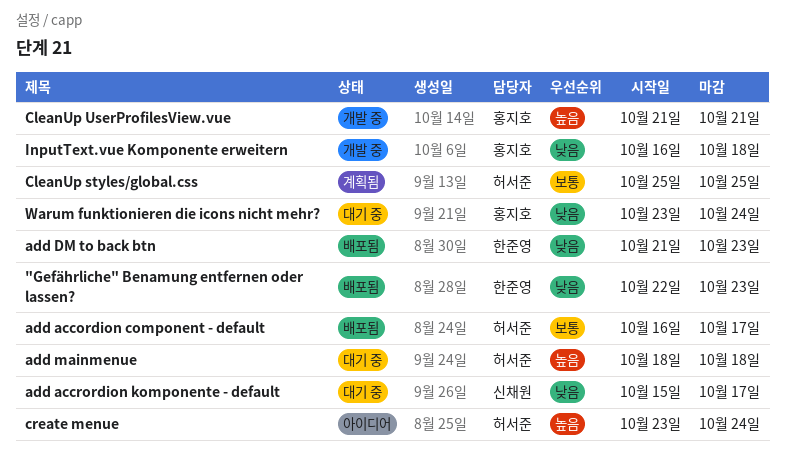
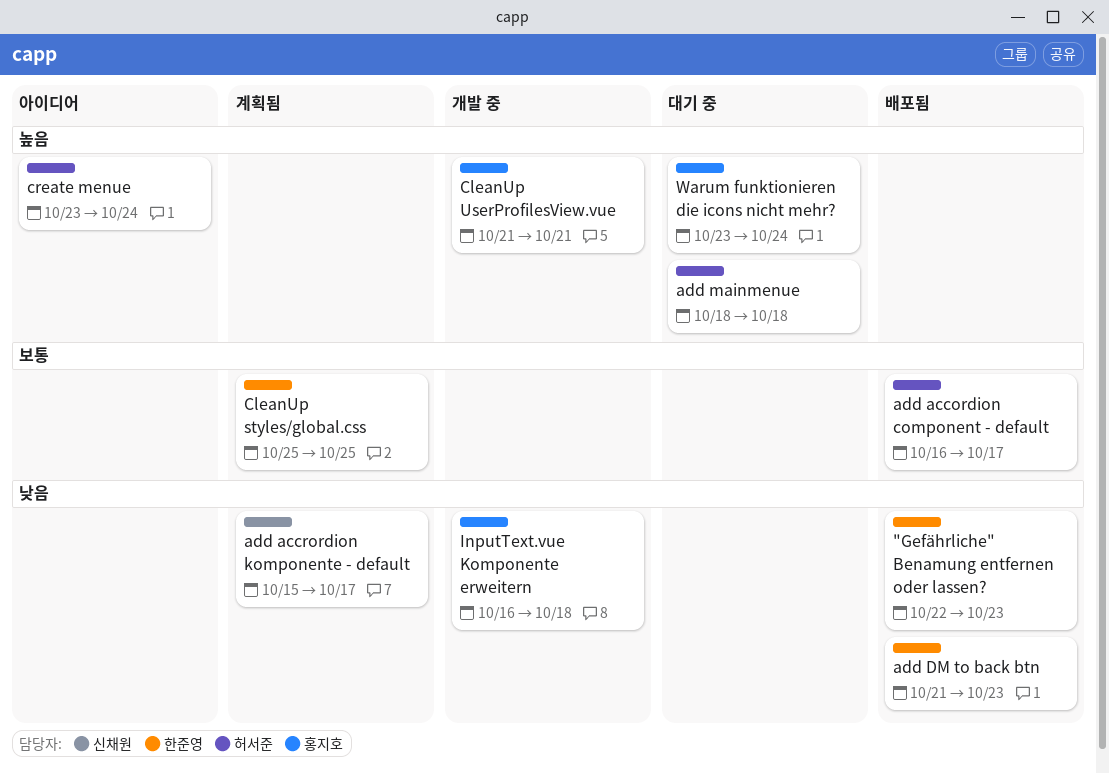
add accrordion komponente - default, status: 대기 중 -> 계획됨
CleanUp styles/global.css, owner: 허서준 -> 한준영
Warum funktionieren die icons nicht mehr?, priority: 낮음 -> 높음

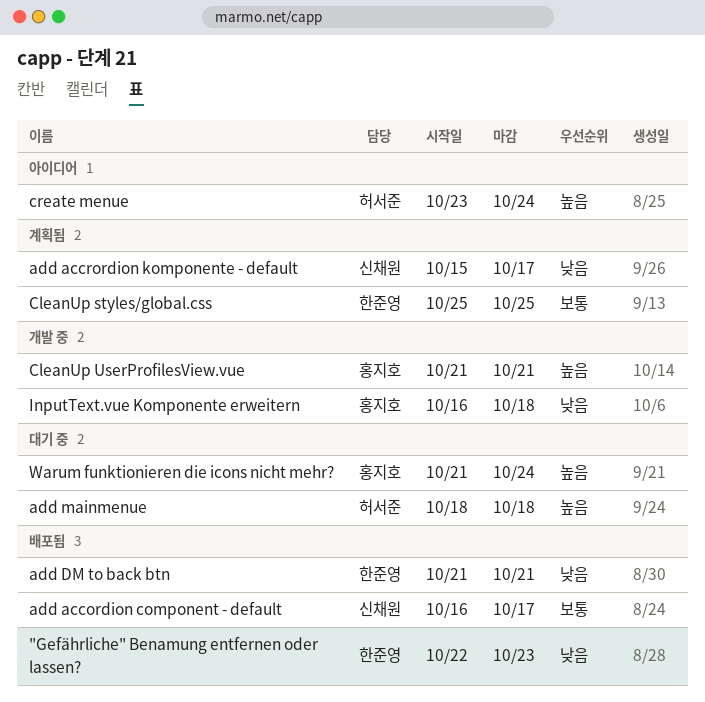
add accordion component - default, owner: 허서준 -> 신채원
add DM to back btn, due: Oct 23 -> Oct 21
Warum funktionieren die icons nicht mehr?, start: Oct 23 -> Oct 21

